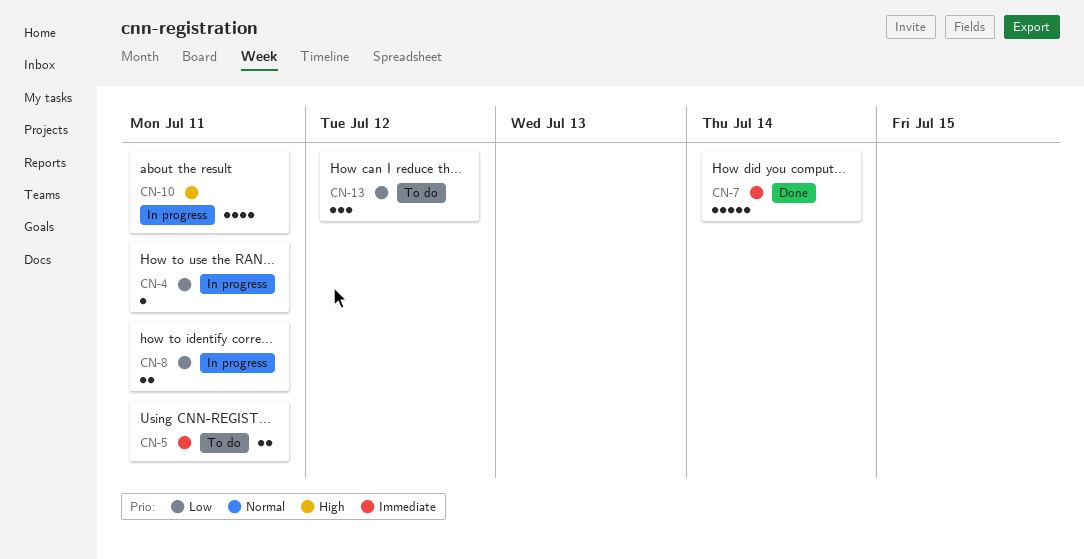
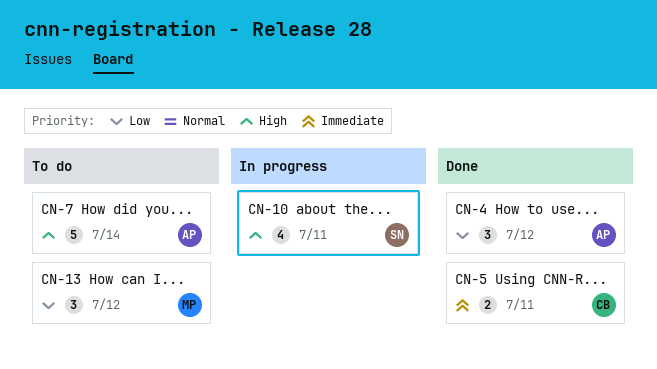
CN-4, status: In progress -> Done
CN-4, estimate: 1 -> 3
CN-4, due: Jul 11 -> Jul 12
CN-5, status: To do -> Done
CN-7, status: Done -> To do
CN-7, priority: Immediate -> High
CN-8: present -> none

